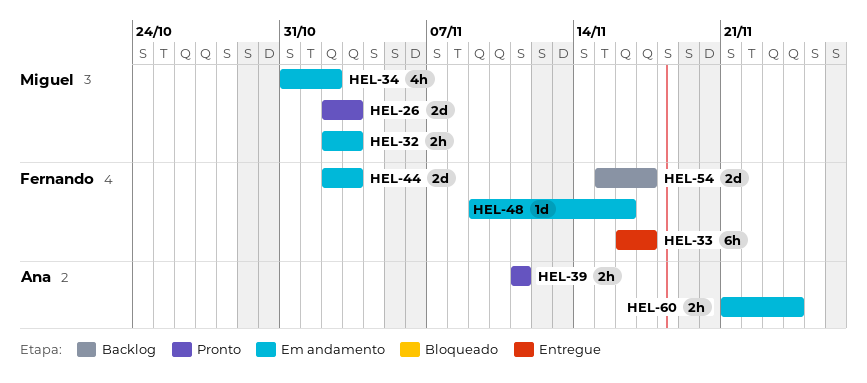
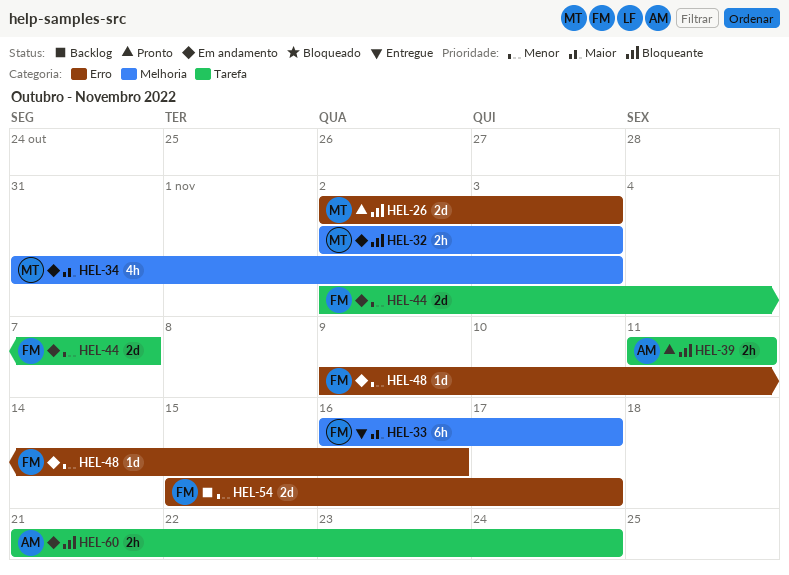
HEL-34, due: Nov 2 -> Nov 3
HEL-44, due: Nov 3 -> Nov 7

